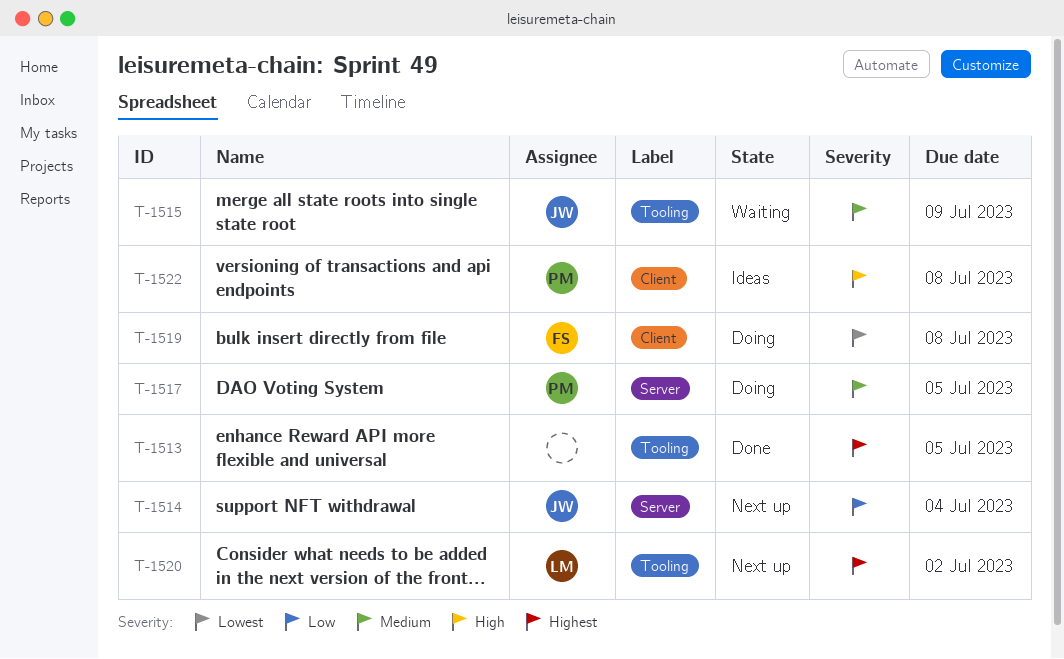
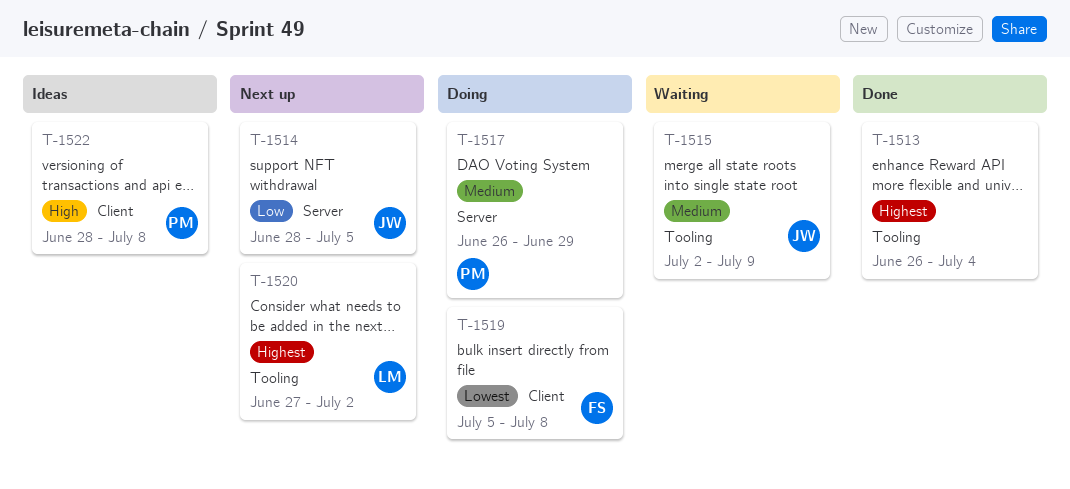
T-1513, due: Jul 5 -> Jul 4
T-1514, due: Jul 4 -> Jul 5
T-1517, due: Jul 5 -> Jun 29

